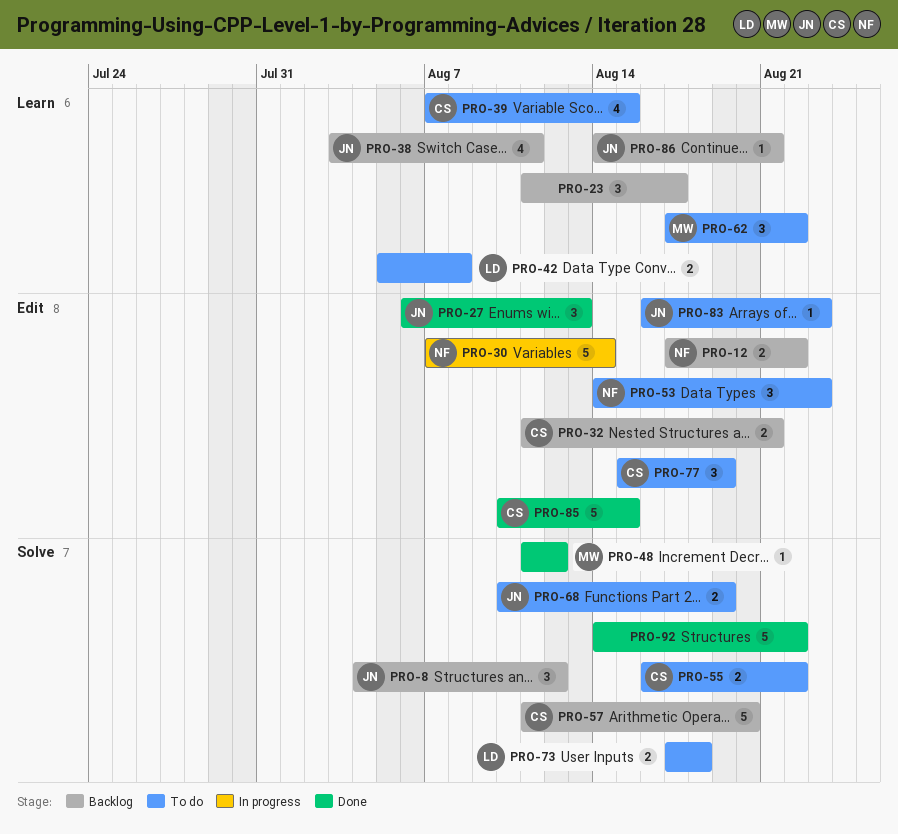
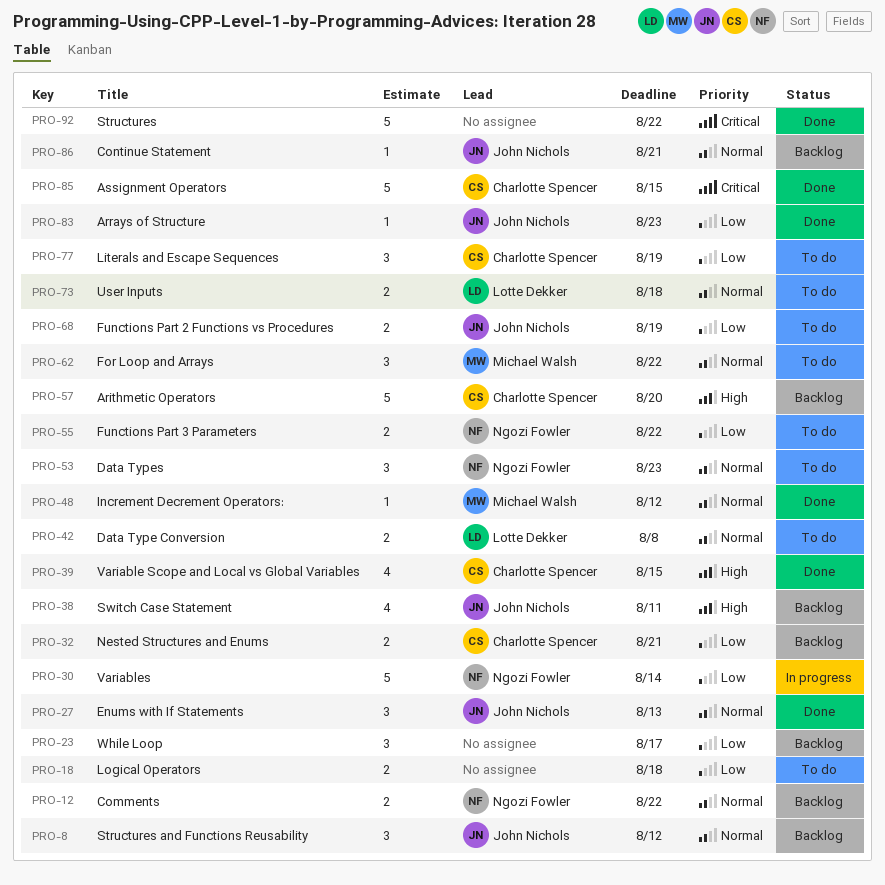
PRO-18: none -> present
PRO-39, status: To do -> Done
PRO-55, owner: Charlotte Spencer -> Ngozi Fowler
PRO-83, status: To do -> Done

